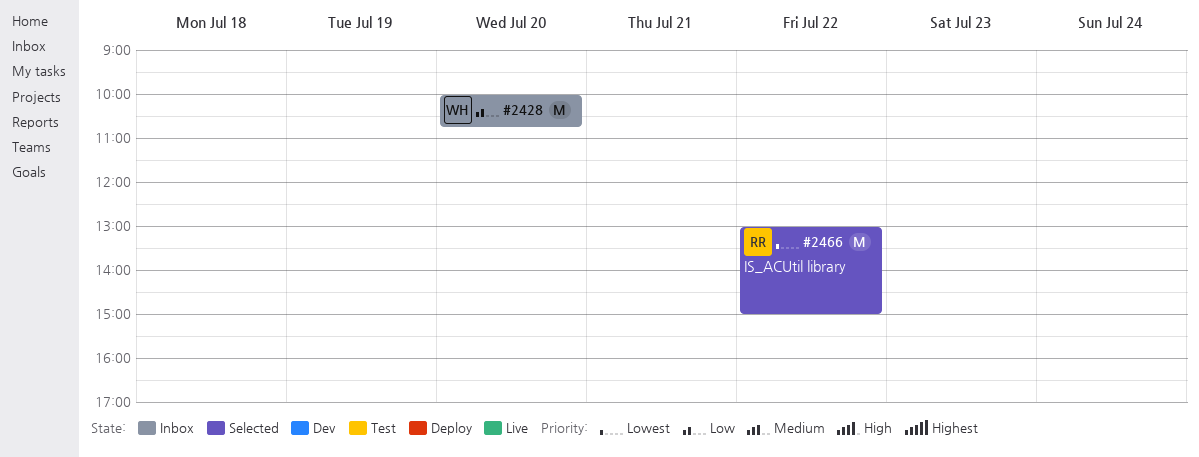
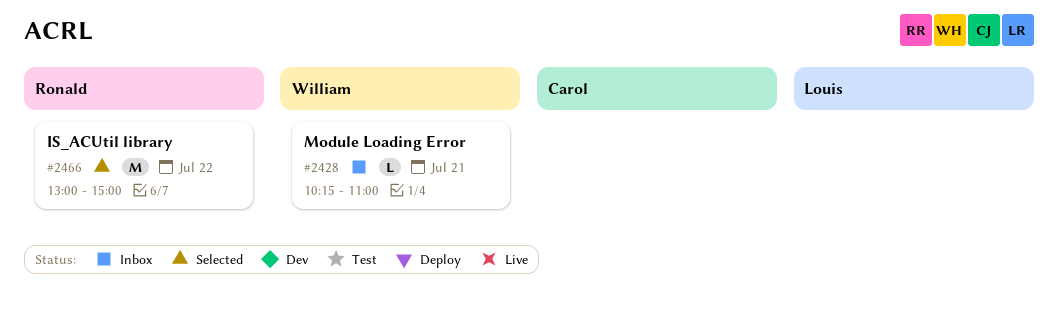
#2428, estimate: M -> L
#2428, day: Jul 20 -> Jul 21
#2428, begins: 10:00 -> 10:15
#2428, ends: 10:45 -> 11:00

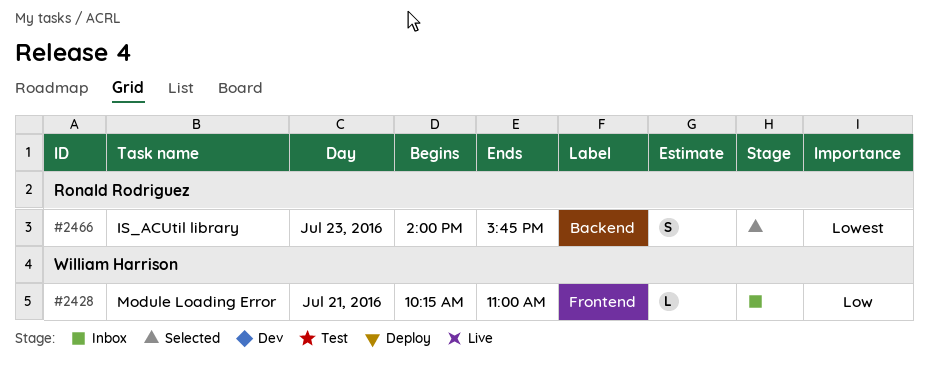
#2466, estimate: M -> S
#2466, day: Jul 22 -> Jul 23
#2466, begins: 13:00 -> 14:00
#2466, ends: 15:00 -> 15:45

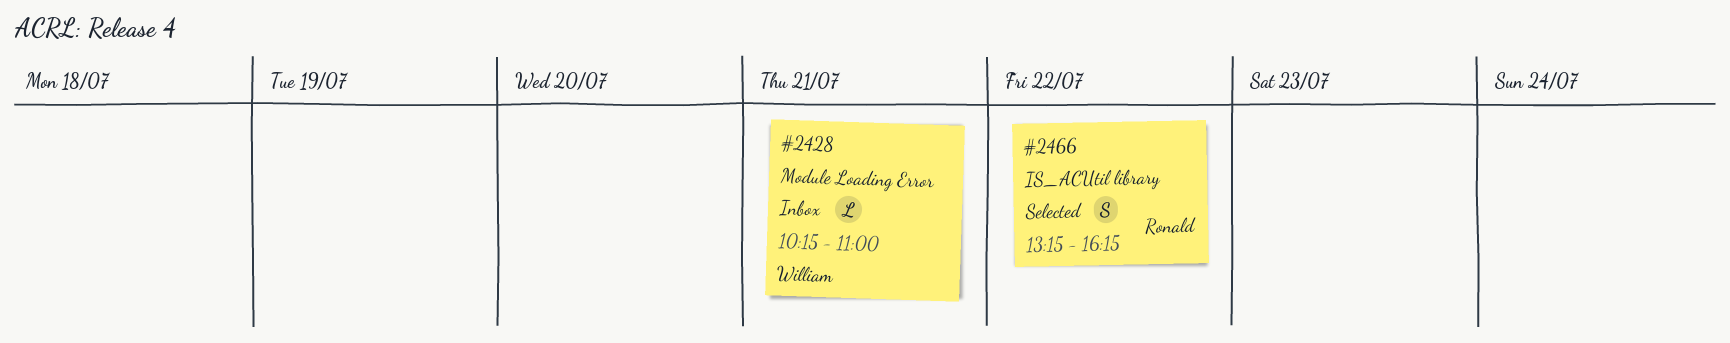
#2466, day: Jul 23 -> Jul 22
#2466, begins: 14:00 -> 13:15
#2466, ends: 15:45 -> 16:15

